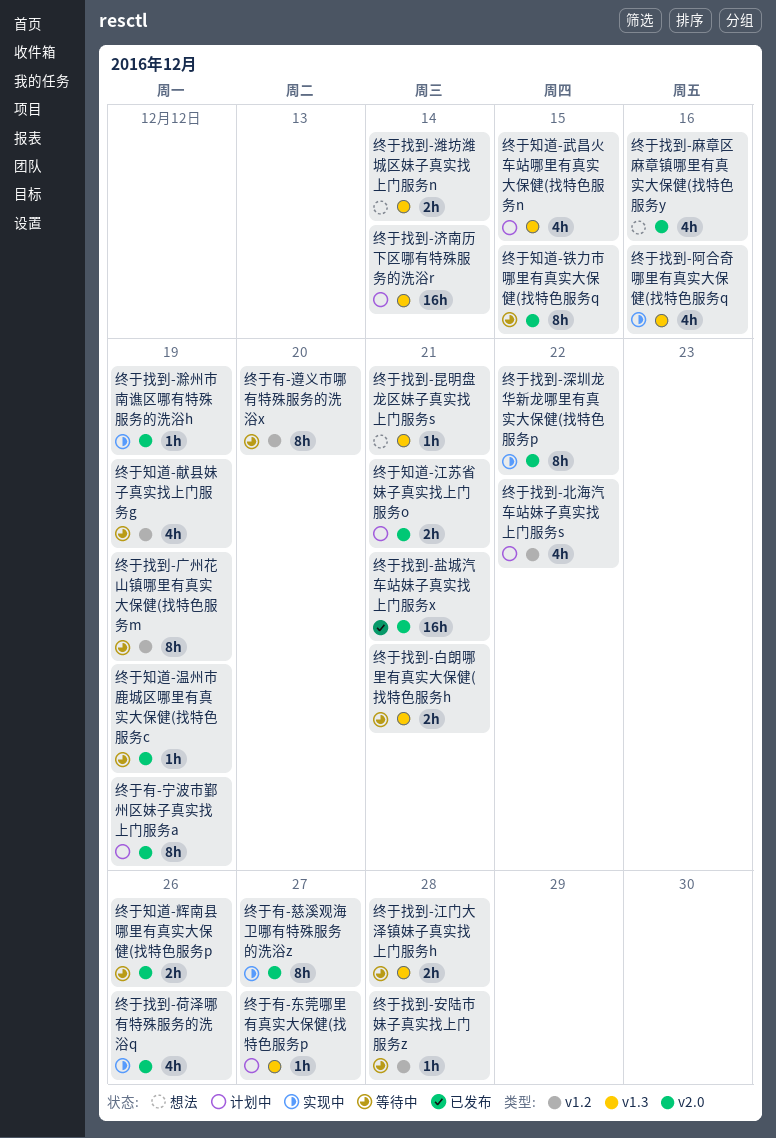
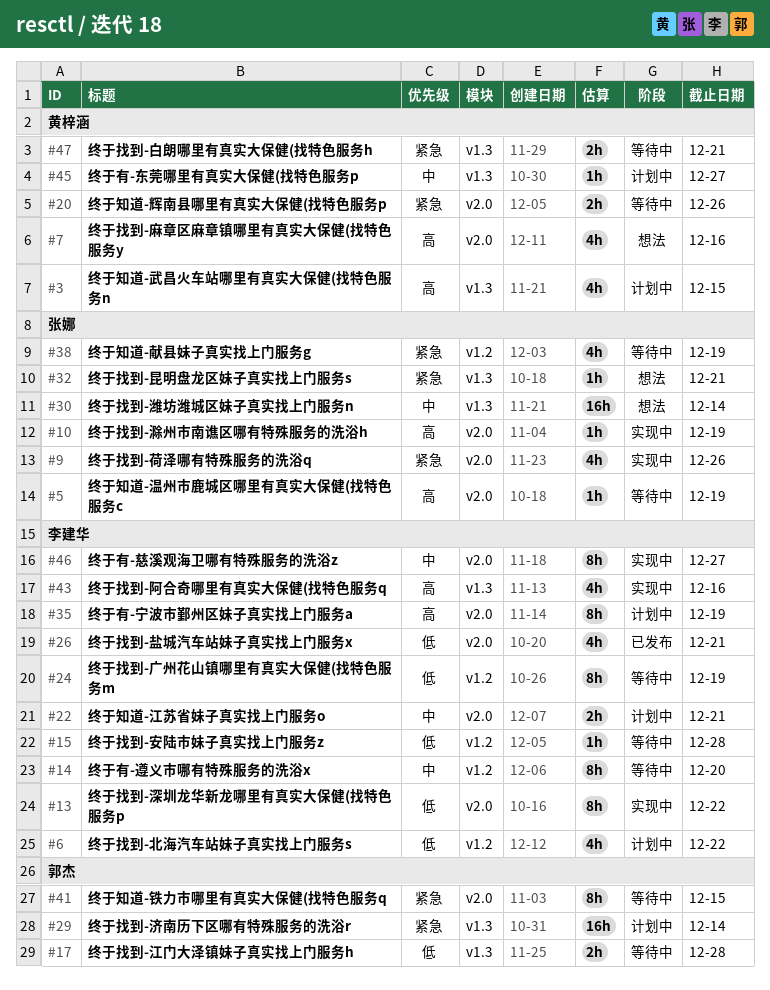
终于找到-潍坊潍城区妹子真实找上门服务n, estimate: 2h -> 16h
终于找到-盐城汽车站妹子真实找上门服务x, estimate: 16h -> 4h

